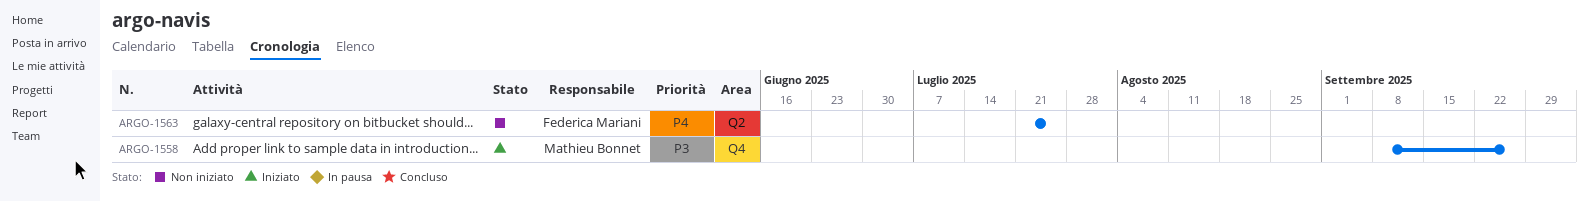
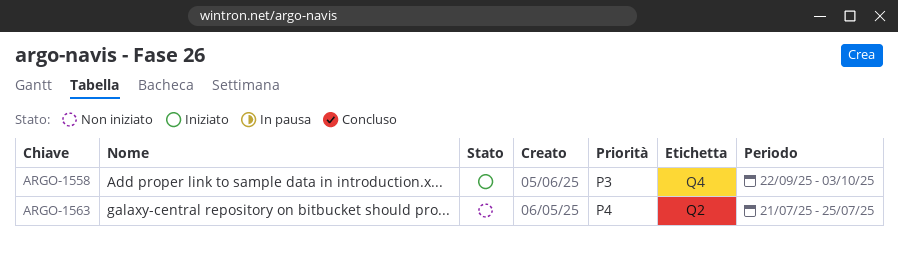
ARGO-1558, start: Sep 8 -> Sep 22
ARGO-1558, due: Sep 26 -> Oct 3

